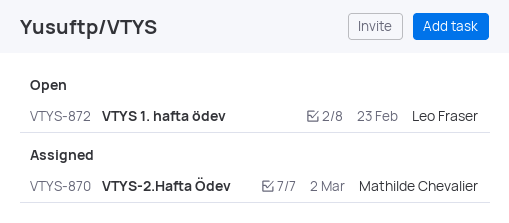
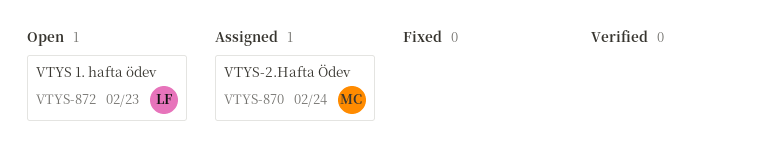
VTYS-870, due: Mar 2 -> Feb 24

